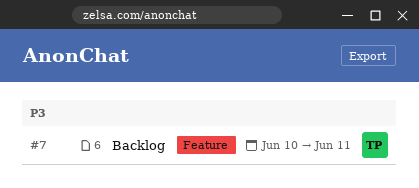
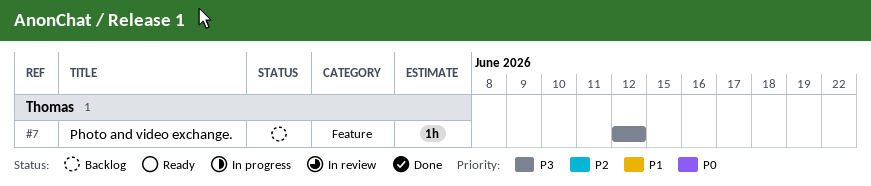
#7, start: Jun 10 -> Jun 12
#7, due: Jun 11 -> Jun 12

